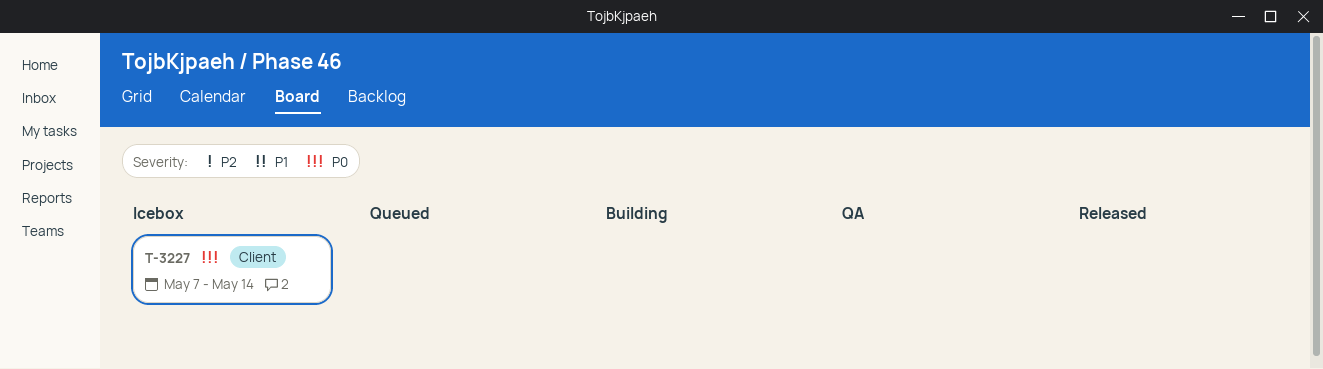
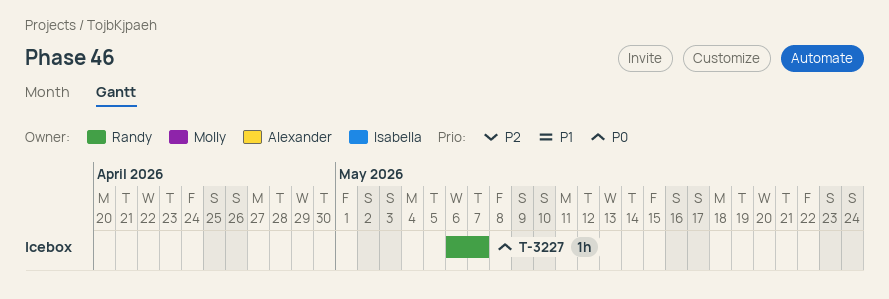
T-3227, start: May 7 -> May 6
T-3227, due: May 14 -> May 7

